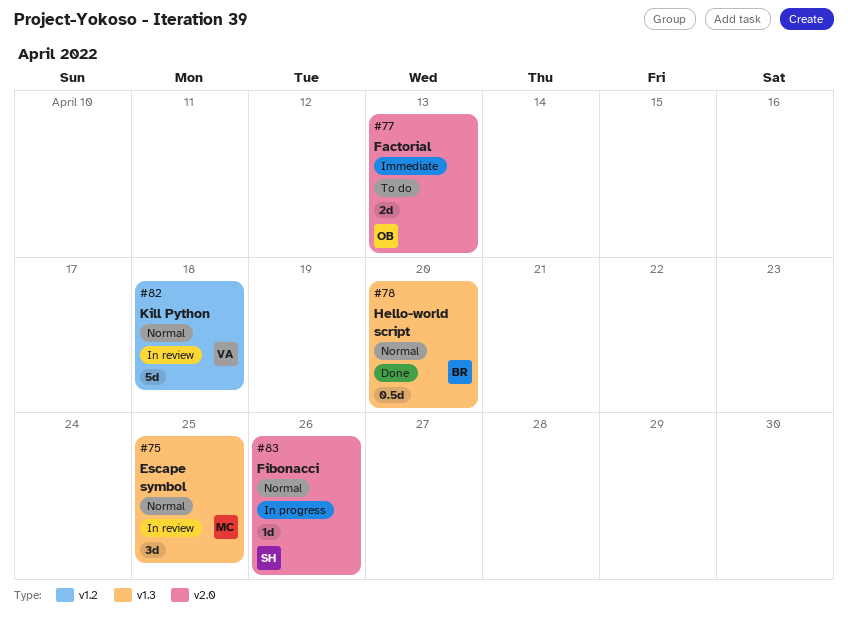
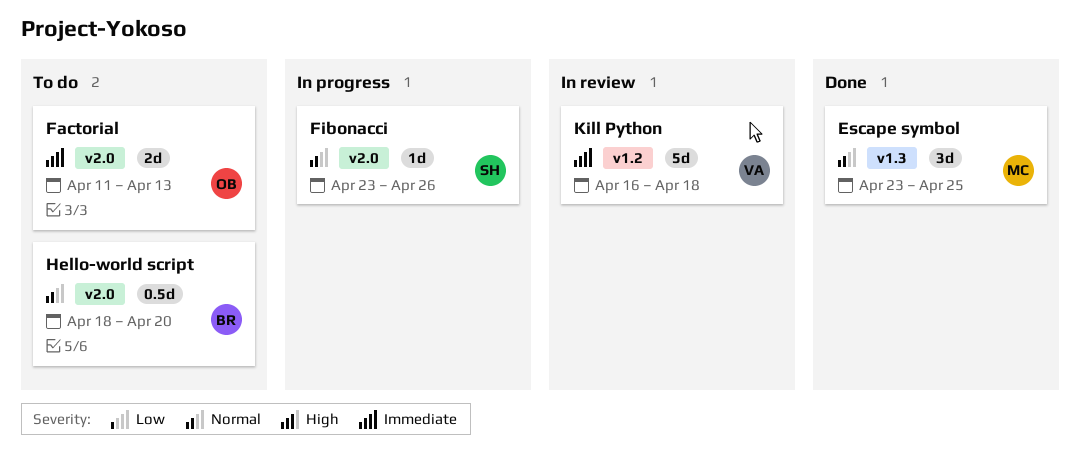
Escape symbol, status: In review -> Done
Hello-world script, status: Done -> To do
Hello-world script, label: v1.3 -> v2.0
Kill Python, priority: Normal -> Immediate

